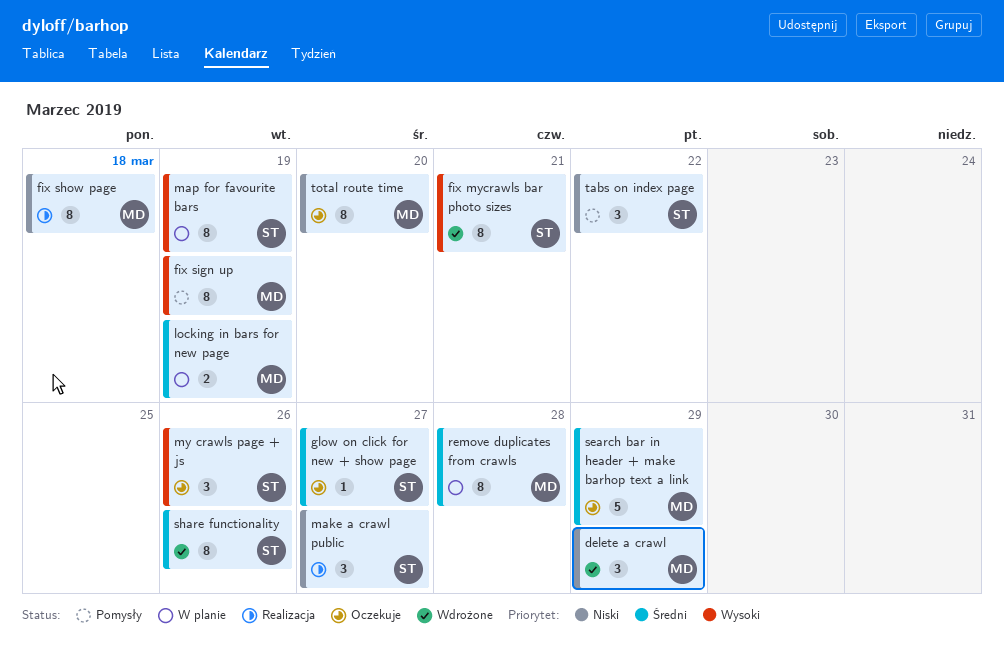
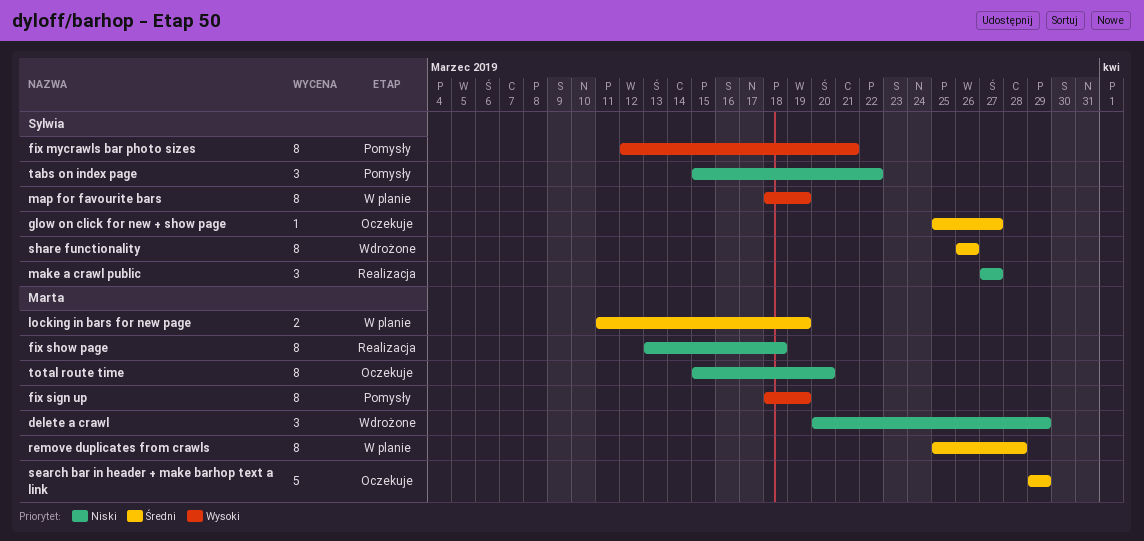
fix mycrawls bar photo sizes, status: Wdrożone -> Pomysły
my crawls page + js: present -> none

